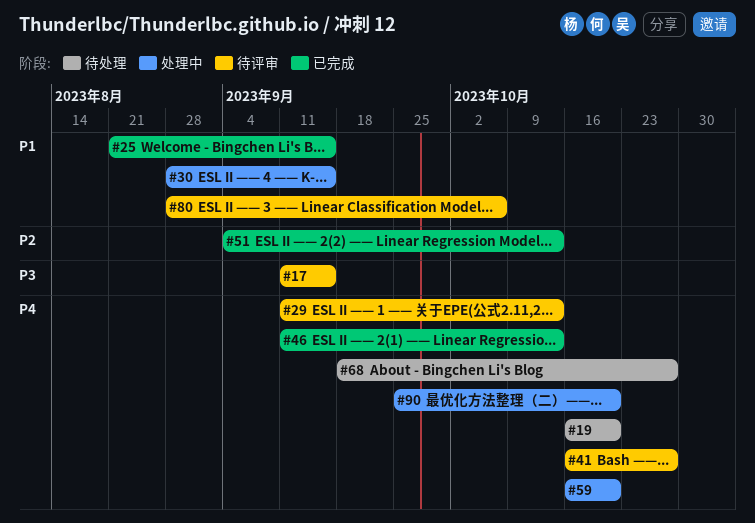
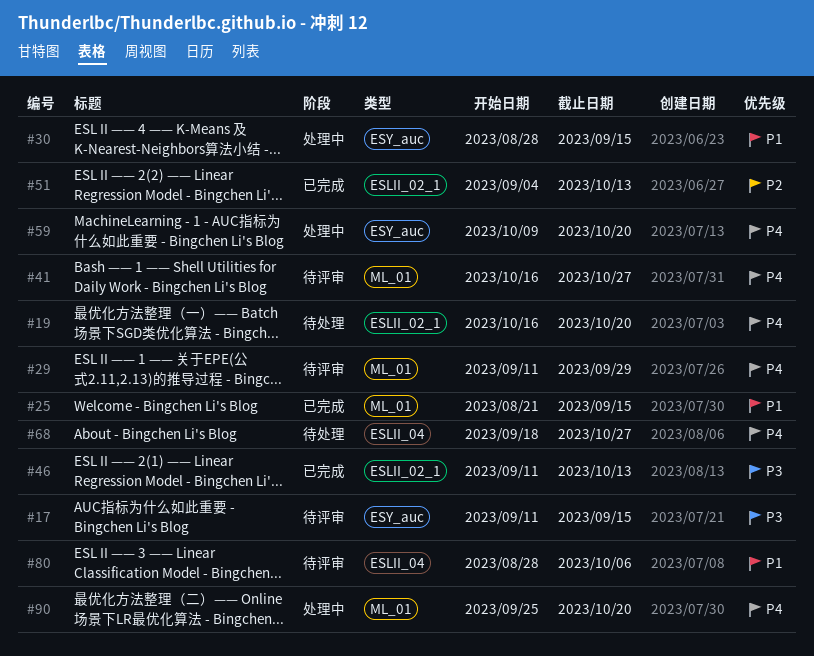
#29, due: Oct 13 -> Sep 29
#46, priority: P4 -> P3
#59, start: Oct 16 -> Oct 9

